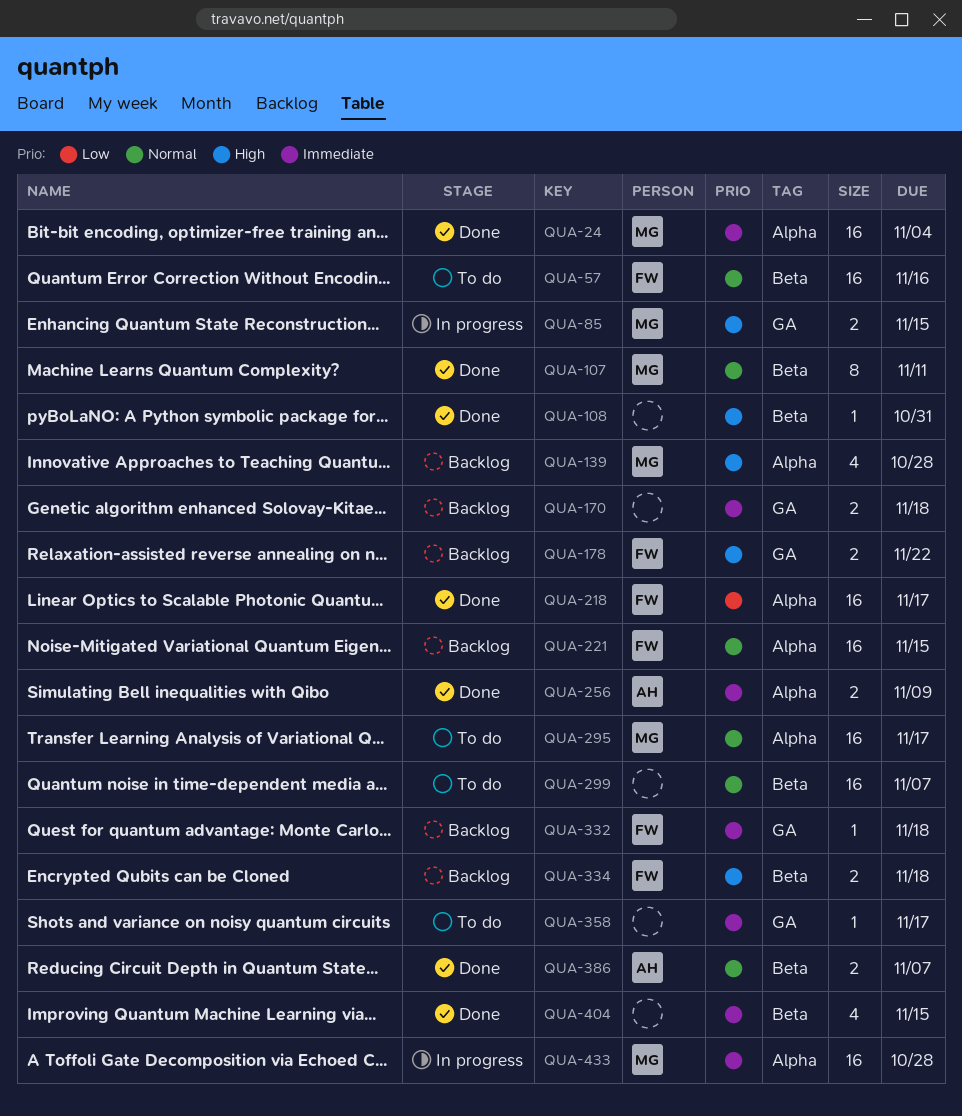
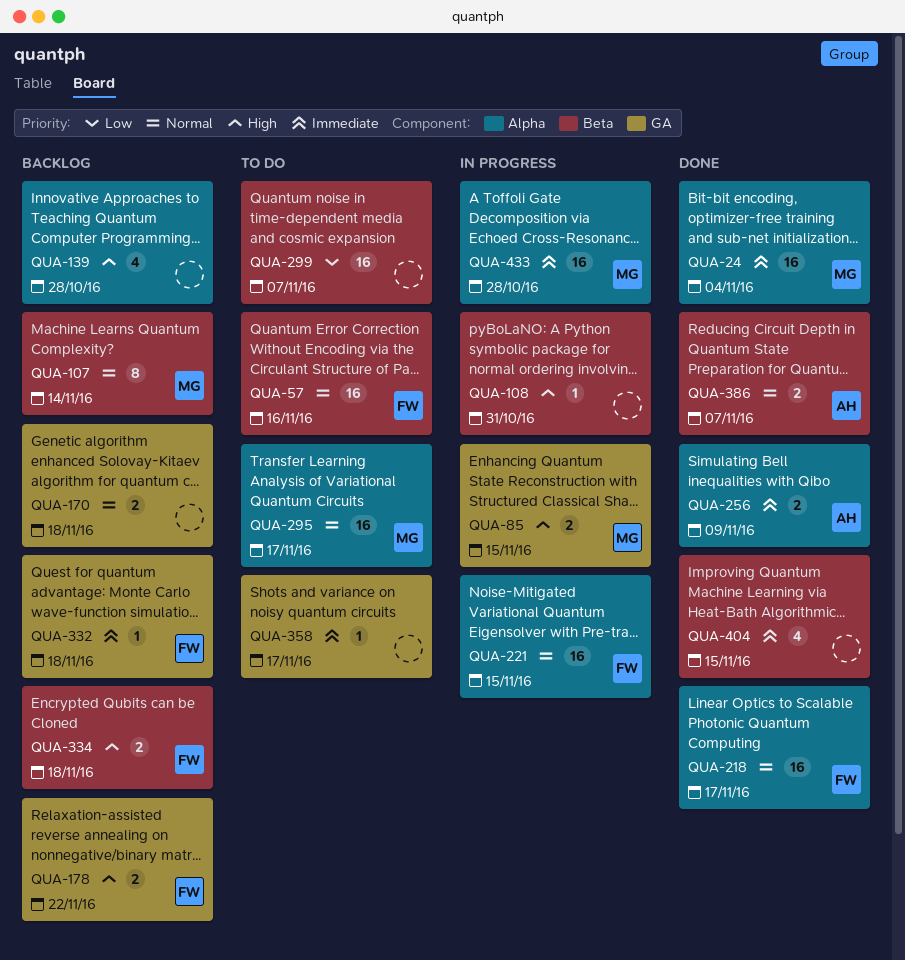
QUA-107, status: Done -> Backlog
QUA-107, due: Nov 11 -> Nov 14
QUA-108, status: Done -> In progress
QUA-139, owner: MG -> none
QUA-170, priority: Immediate -> Normal
QUA-218, priority: Low -> Normal
QUA-221, status: Backlog -> In progress
QUA-299, priority: Normal -> Low

